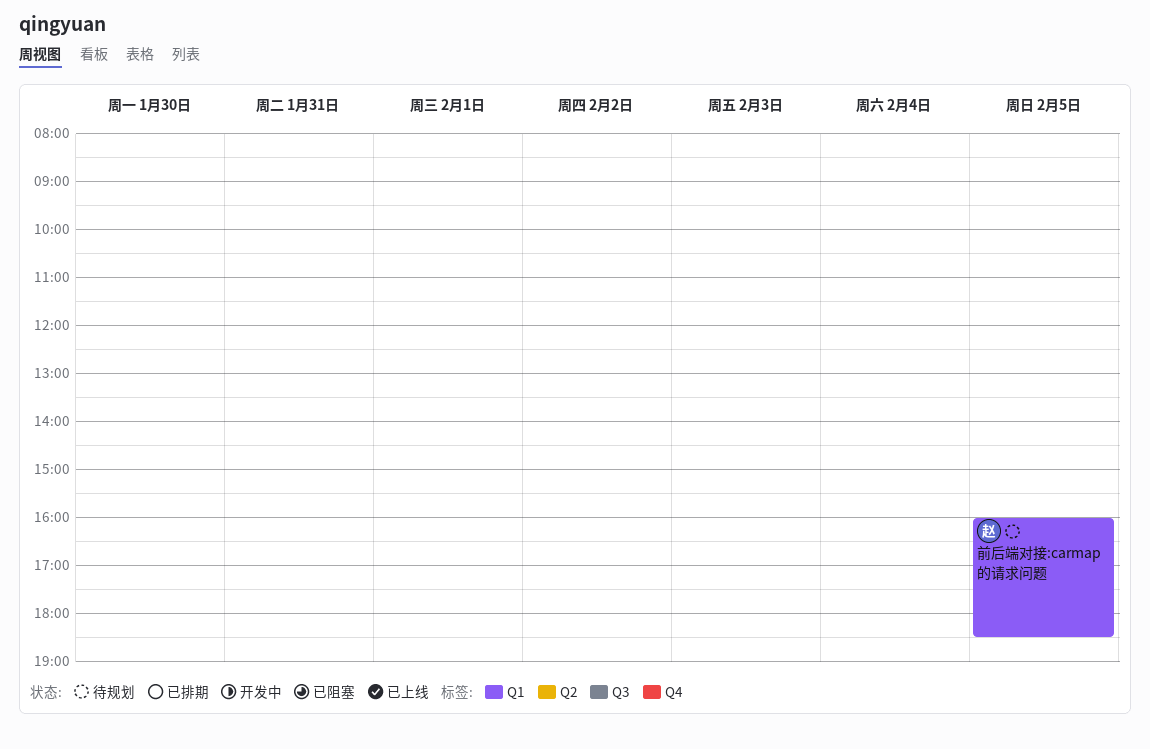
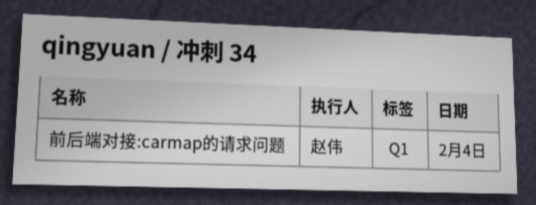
前后端对接:carmap的请求问题, day: Feb 5 -> Feb 4

